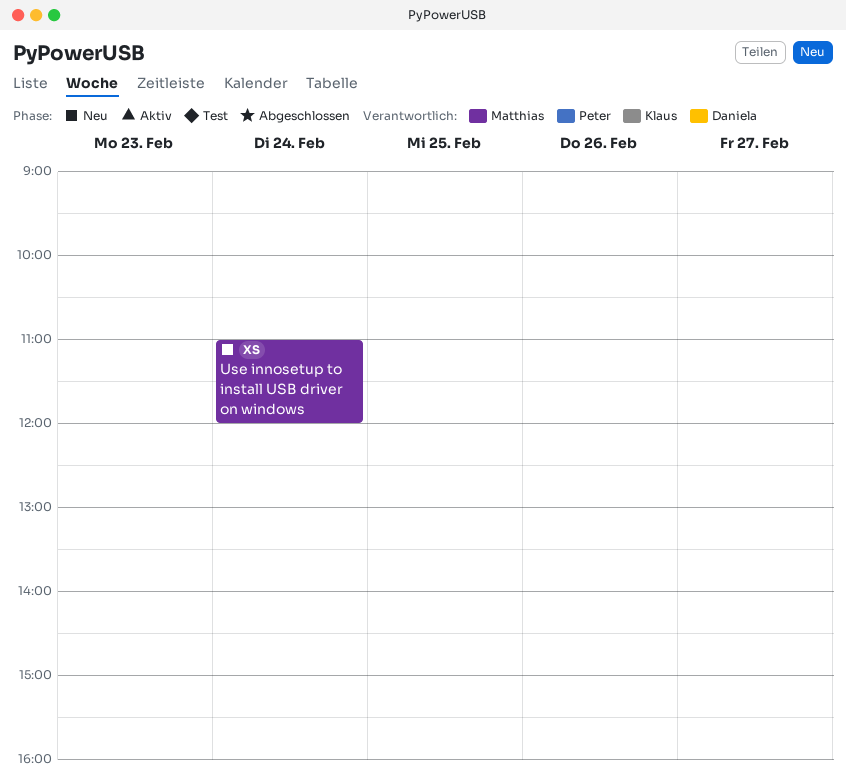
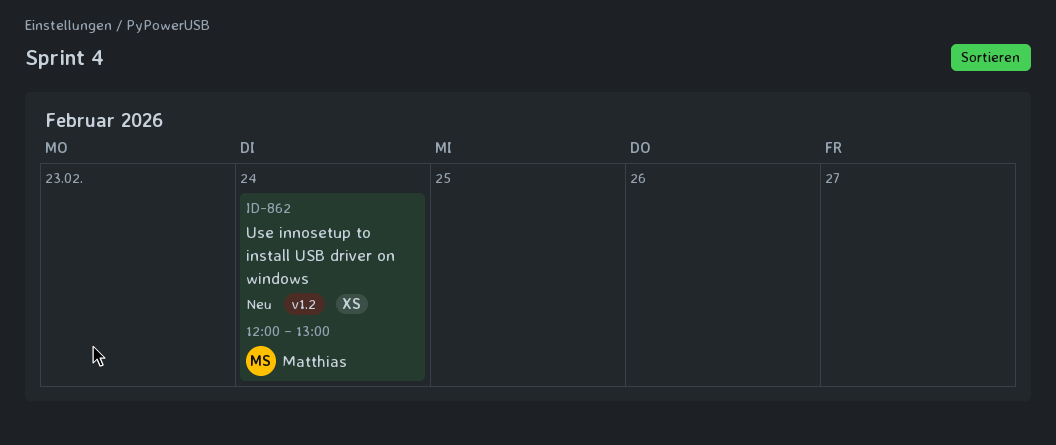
Use innosetup to install USB driver on windows, begins: 11:00 -> 12:00
Use innosetup to install USB driver on windows, ends: 12:00 -> 13:00

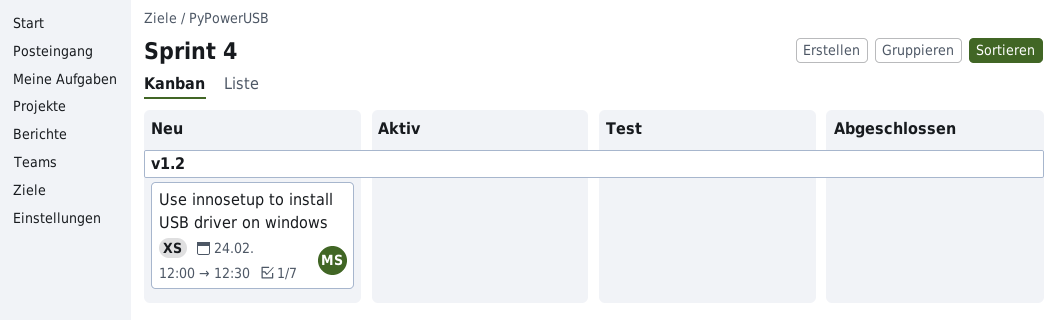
Use innosetup to install USB driver on windows, ends: 13:00 -> 12:30

